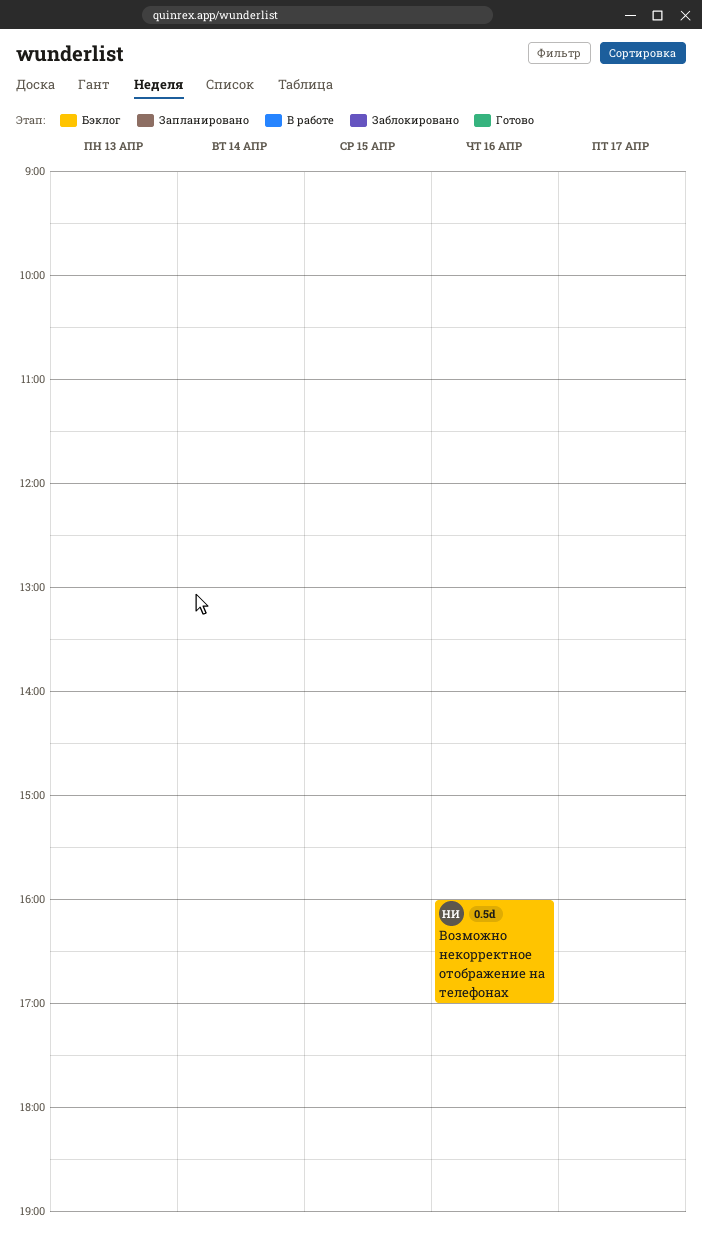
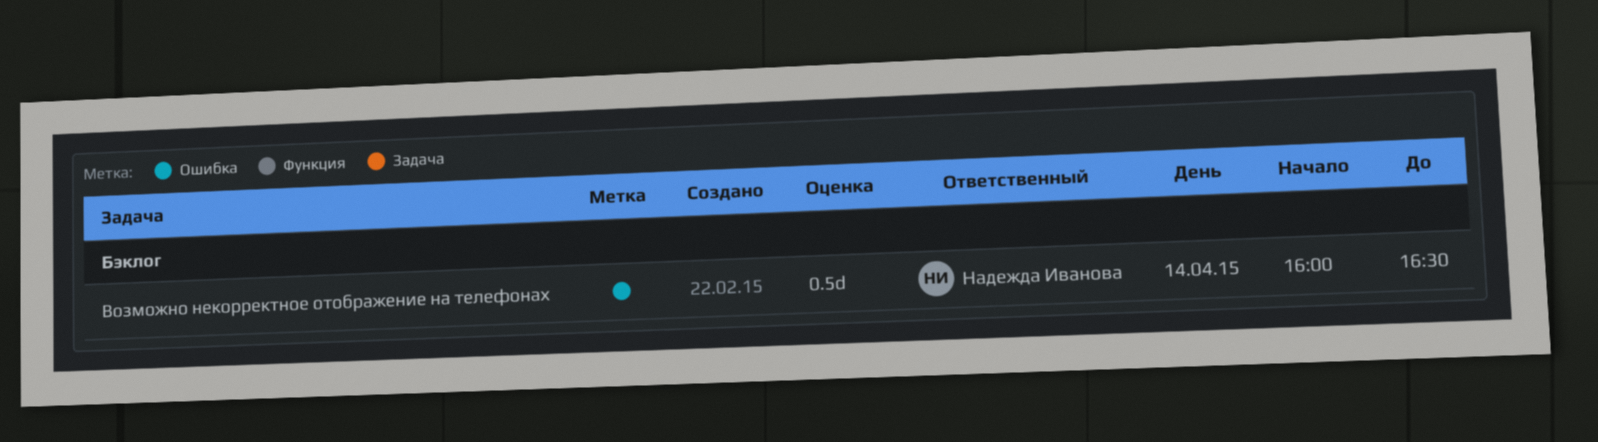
Возможно некорректное отображение на телефонах, day: Apr 16 -> Apr 14
Возможно некорректное отображение на телефонах, ends: 17:00 -> 16:30

